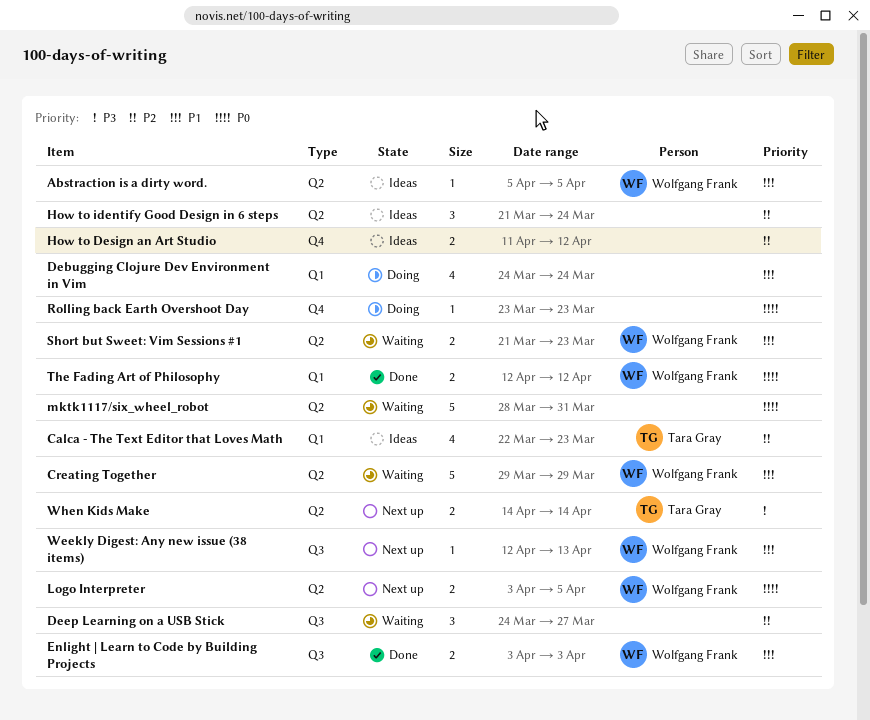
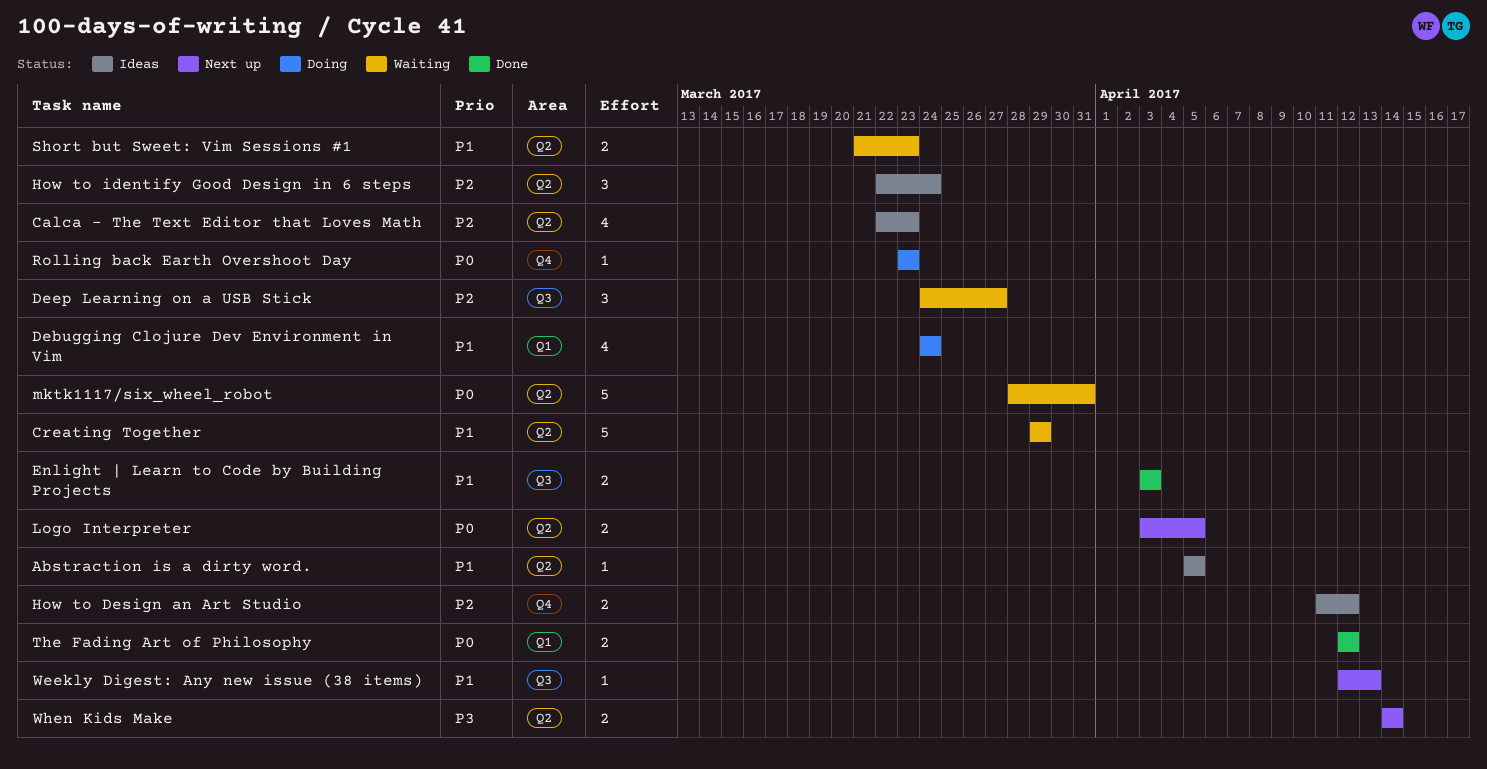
Calca - The Text Editor that Loves Math, label: Q1 -> Q2
How to identify Good Design in 6 steps, start: Mar 21 -> Mar 22

